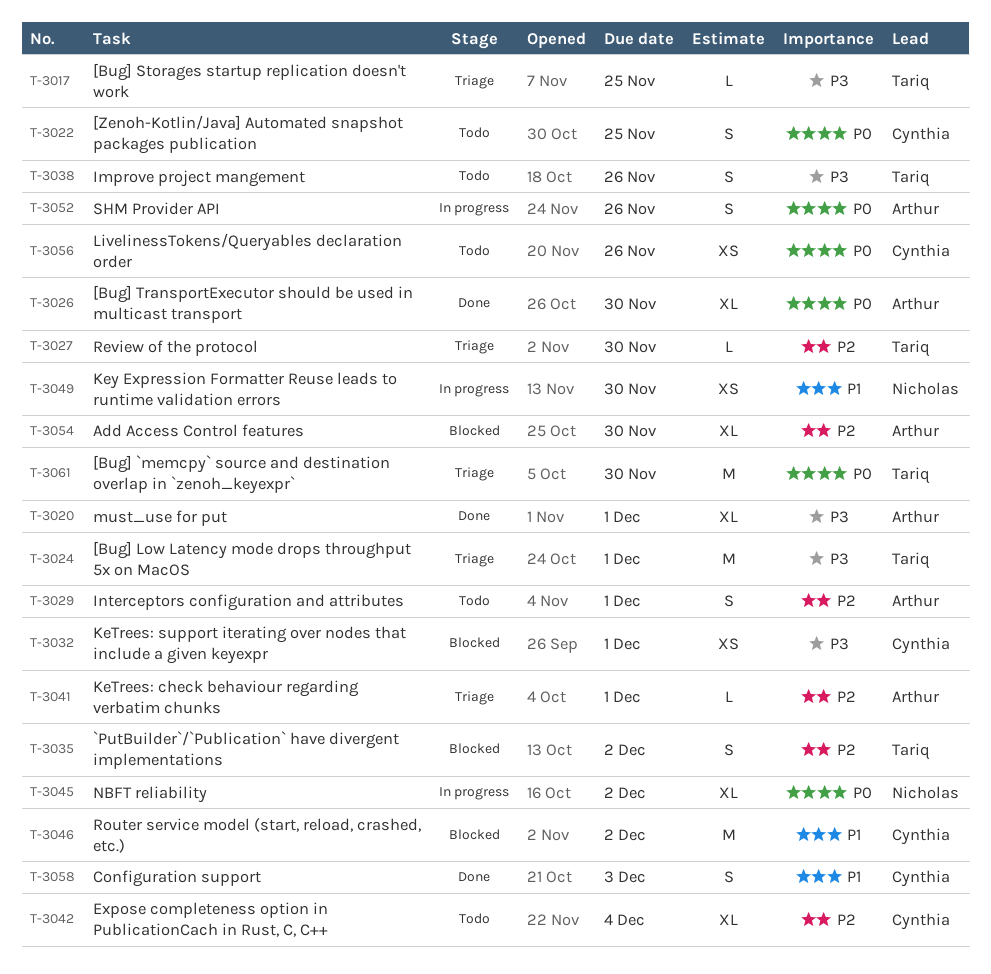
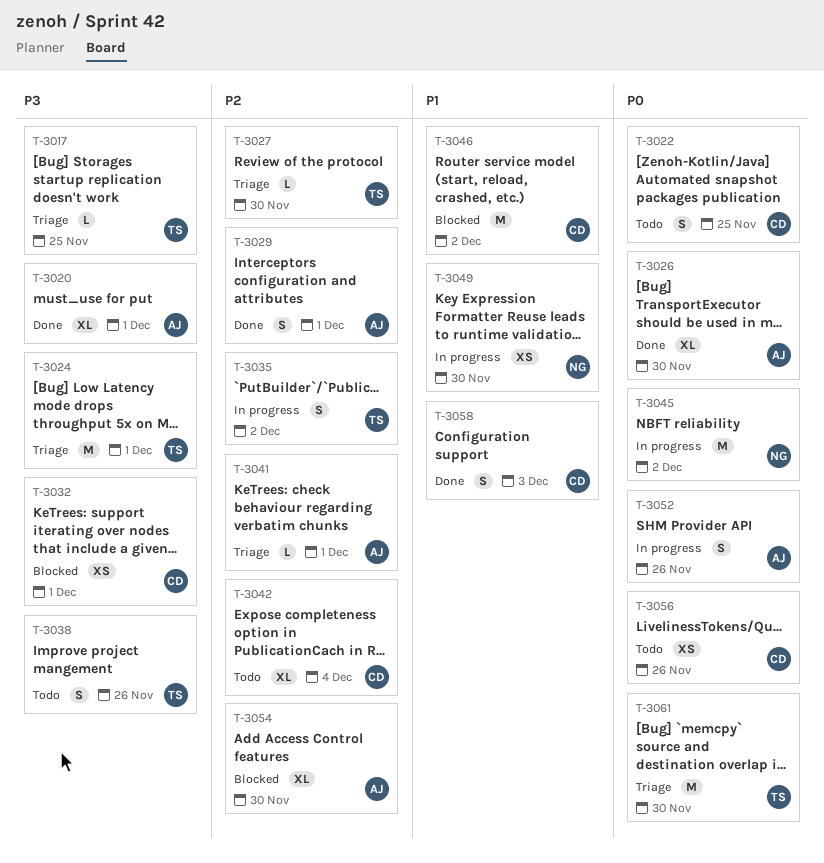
T-3029, status: Todo -> Done
T-3035, status: Blocked -> In progress
T-3045, estimate: XL -> M

